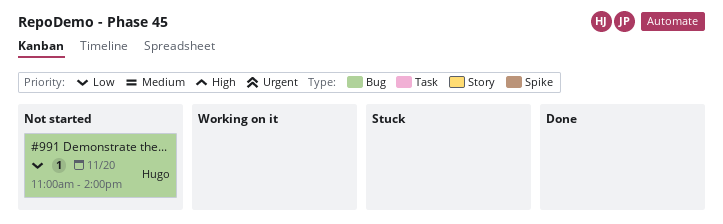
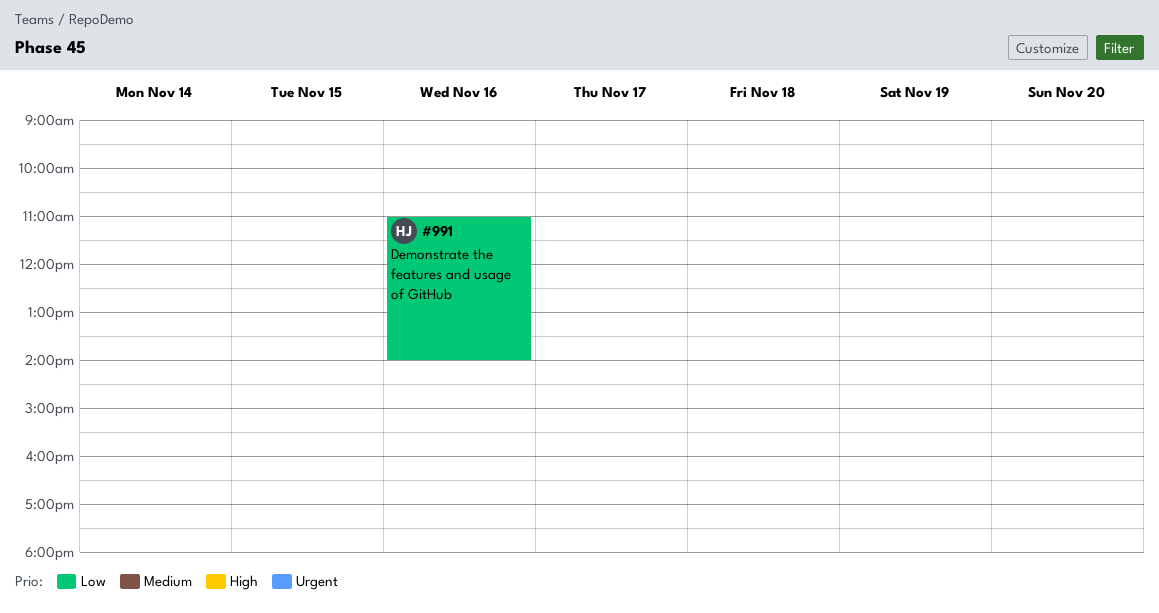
#991, day: Nov 20 -> Nov 16

